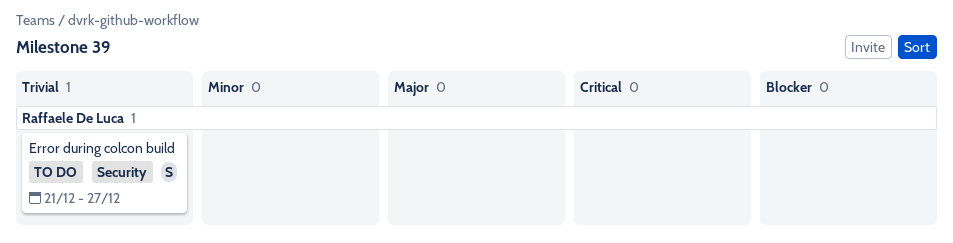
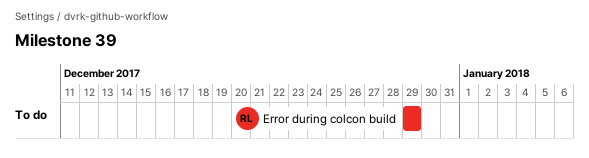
Error during colcon build, start: Dec 21 -> Dec 29
Error during colcon build, due: Dec 27 -> Dec 29

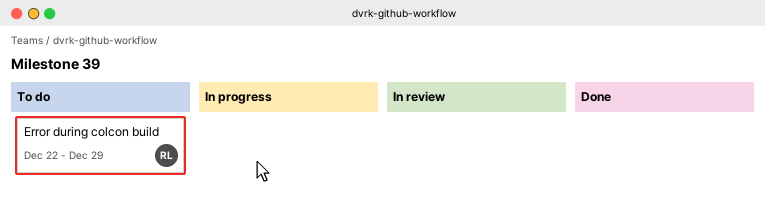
Error during colcon build, start: Dec 29 -> Dec 22

